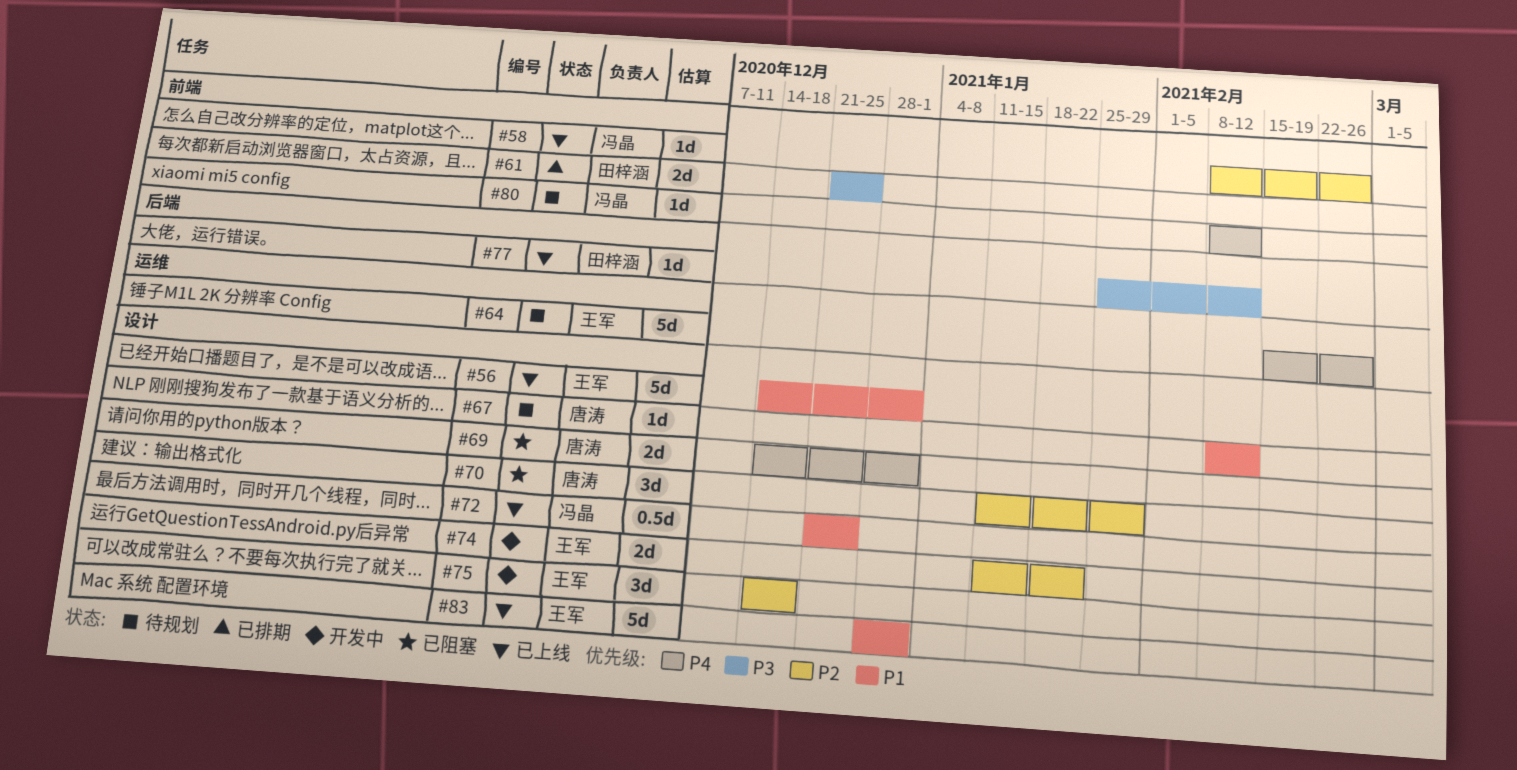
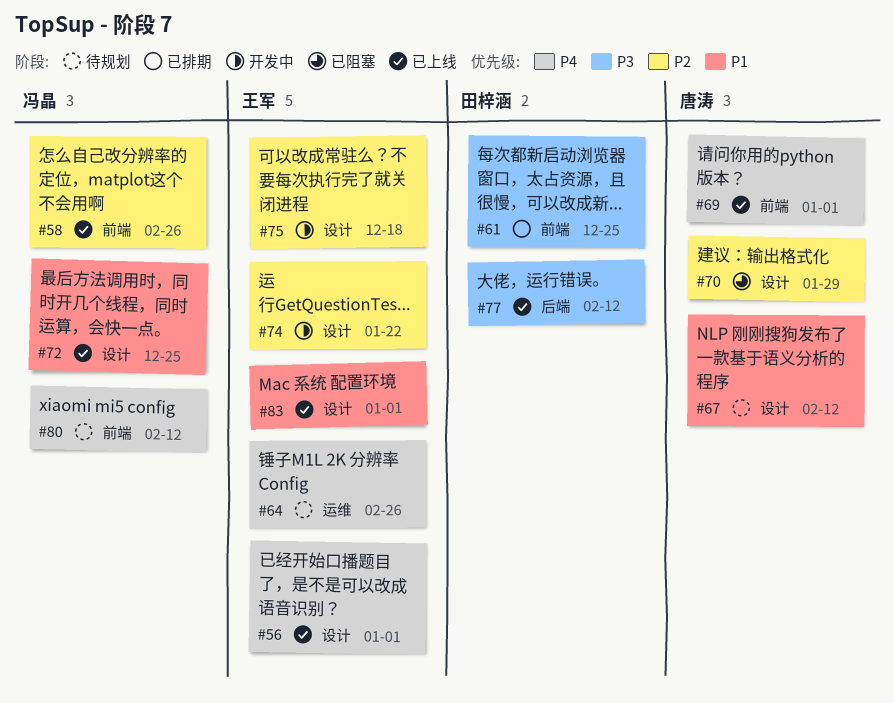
#56, priority: P1 -> P4
#69, status: 已阻塞 -> 已上线
#69, label: 设计 -> 前端

